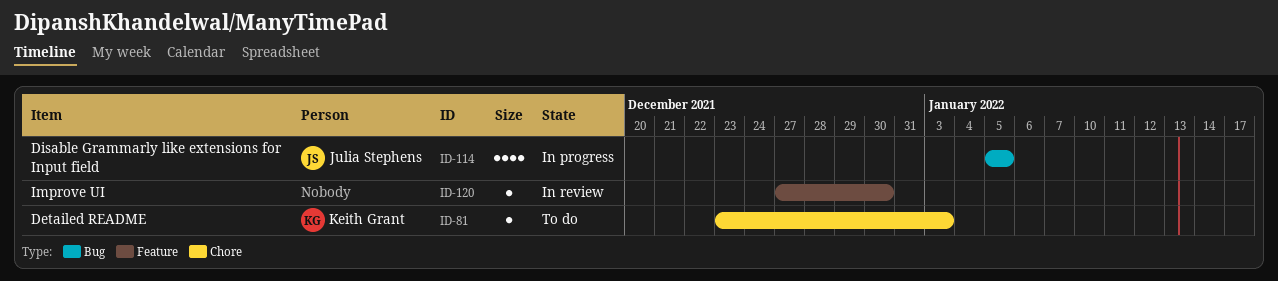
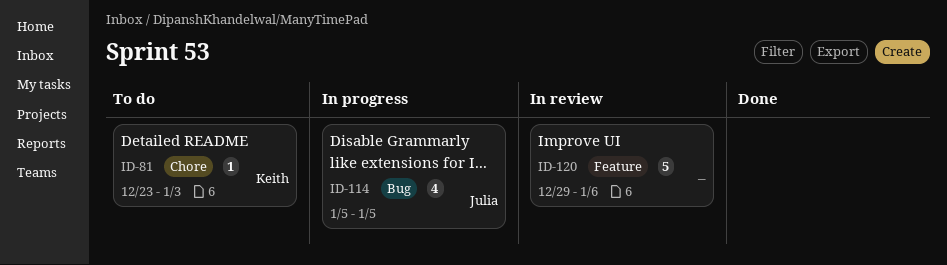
ID-120, estimate: 1 -> 5
ID-120, start: Dec 27 -> Dec 29
ID-120, due: Dec 30 -> Jan 6

